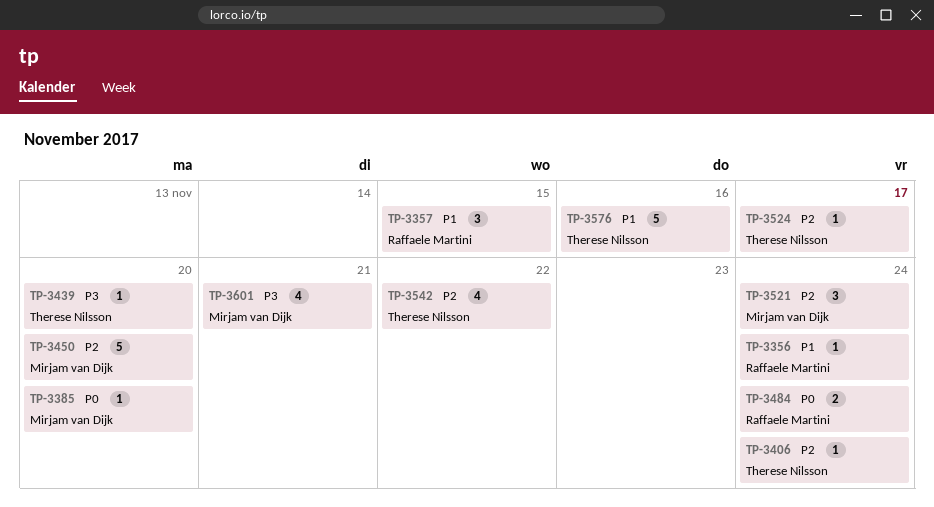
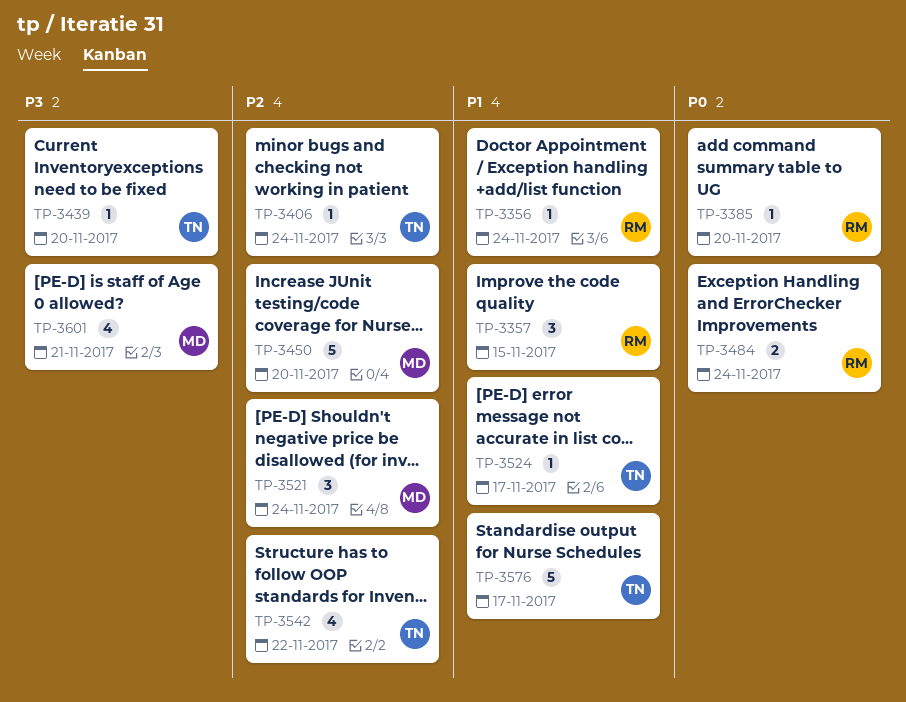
TP-3385, owner: Mirjam van Dijk -> Raffaele Martini
TP-3524, priority: P2 -> P1
TP-3576, due: Nov 16 -> Nov 17

